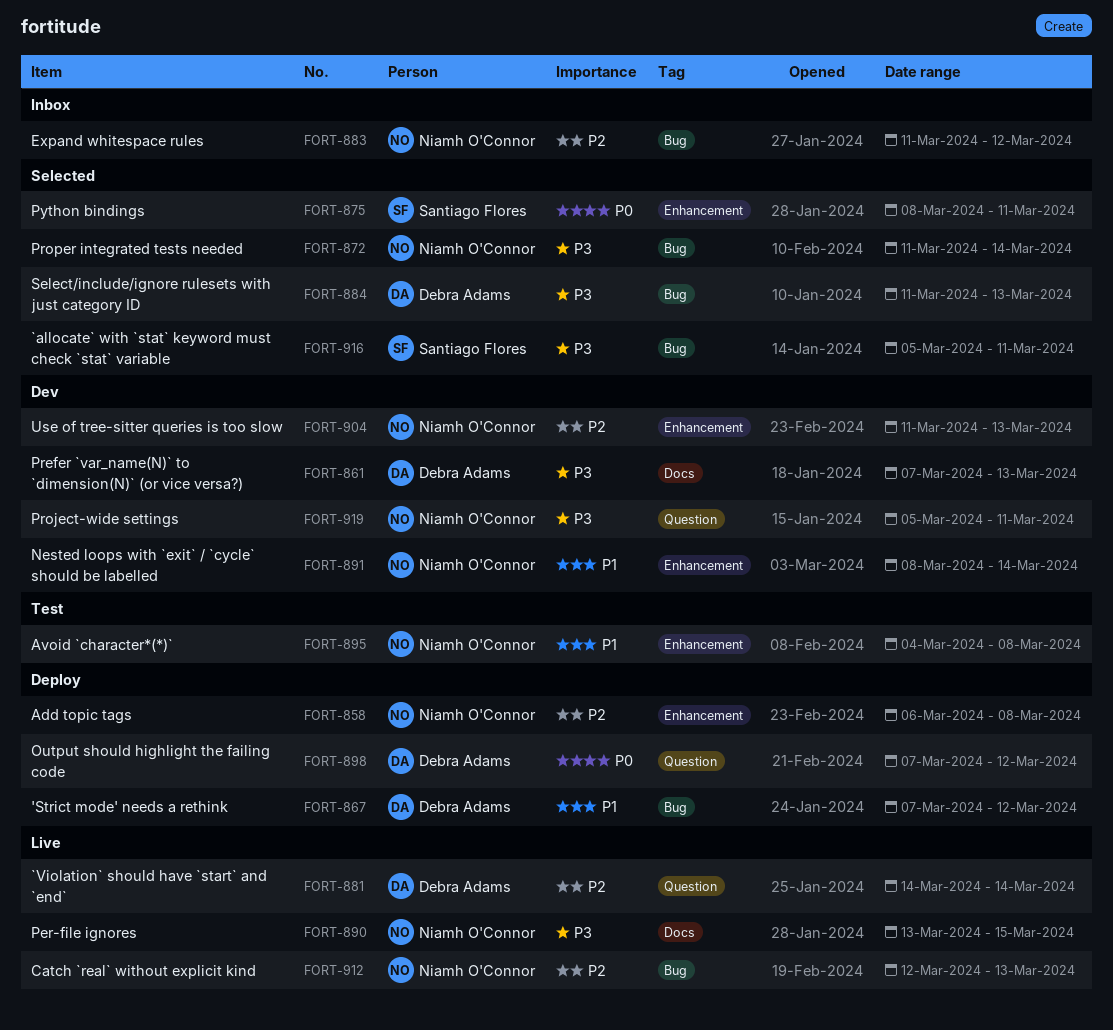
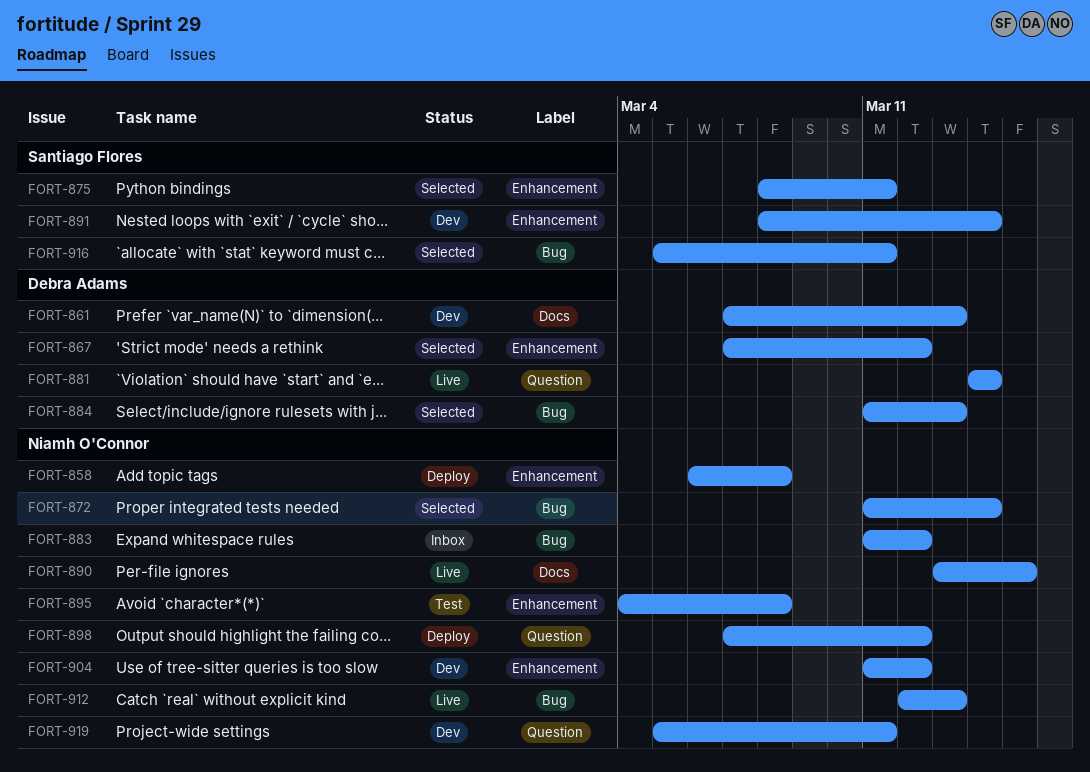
FORT-867, status: Deploy -> Selected
FORT-867, label: Bug -> Enhancement
FORT-891, owner: Niamh O'Connor -> Santiago Flores
FORT-898, owner: Debra Adams -> Niamh O'Connor
FORT-904, due: Mar 13 -> Mar 12

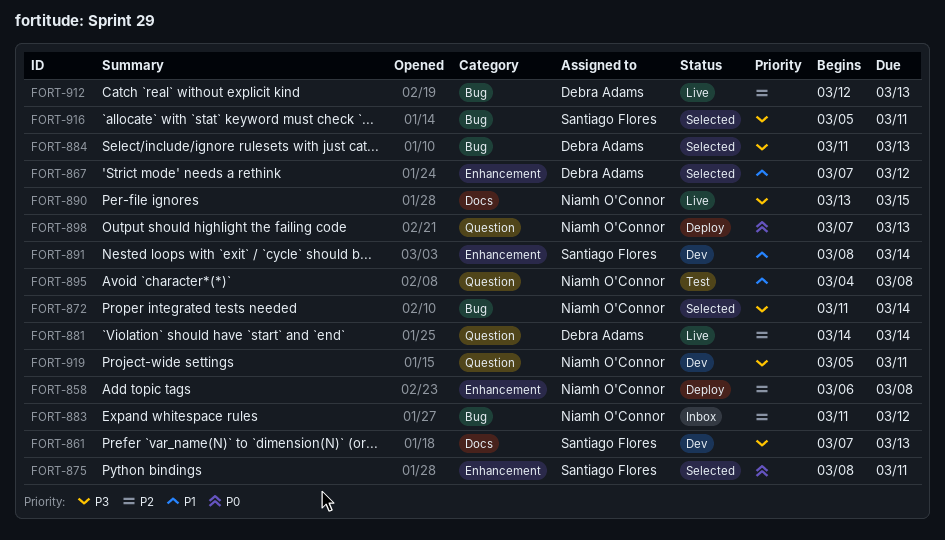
FORT-861, owner: Debra Adams -> Santiago Flores
FORT-895, label: Enhancement -> Question
FORT-898, due: Mar 12 -> Mar 13
FORT-904: present -> none
FORT-912, owner: Niamh O'Connor -> Debra Adams

